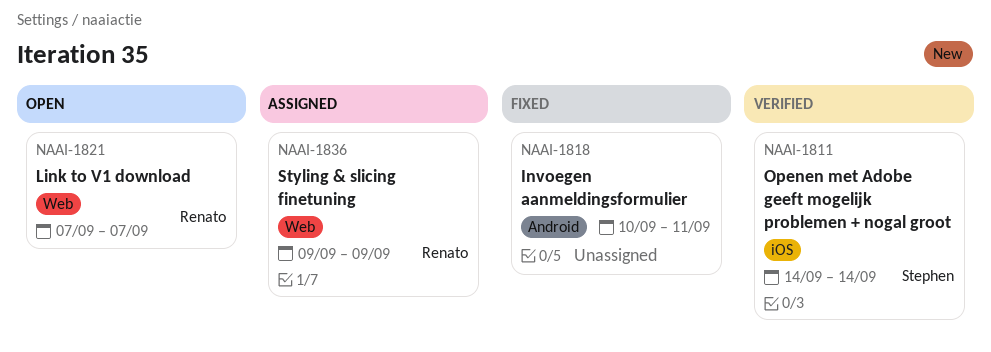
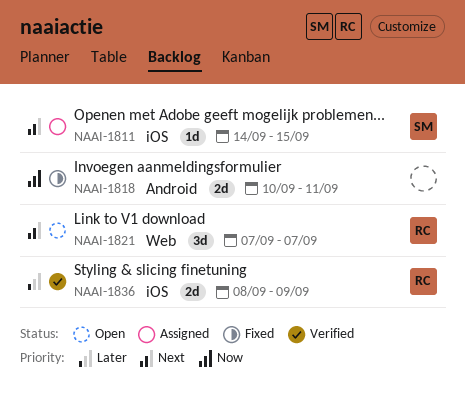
NAAI-1811, status: Verified -> Assigned
NAAI-1811, due: Sep 14 -> Sep 15
NAAI-1836, status: Assigned -> Verified
NAAI-1836, label: Web -> iOS
NAAI-1836, start: Sep 9 -> Sep 8

